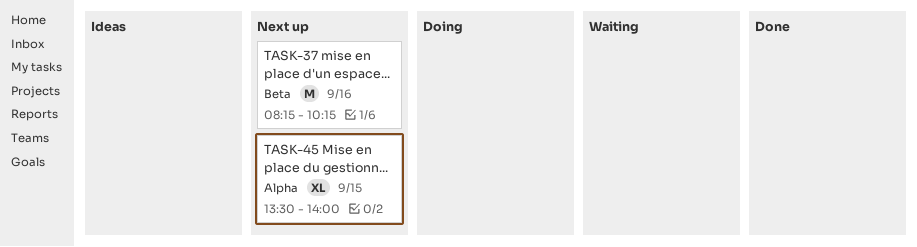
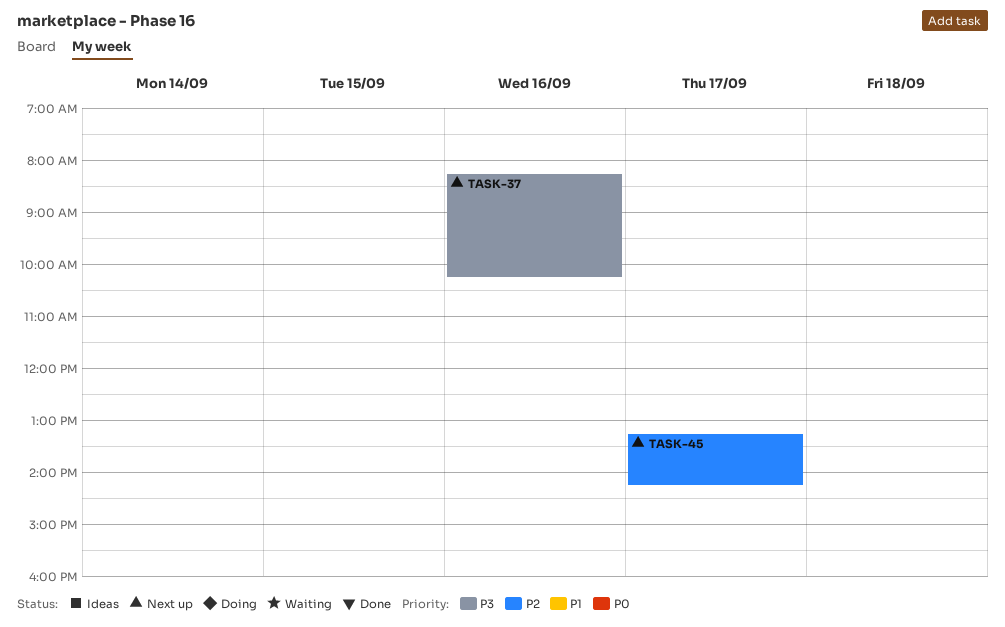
TASK-45, day: Sep 15 -> Sep 17
TASK-45, begins: 13:30 -> 13:15
TASK-45, ends: 14:00 -> 14:15

